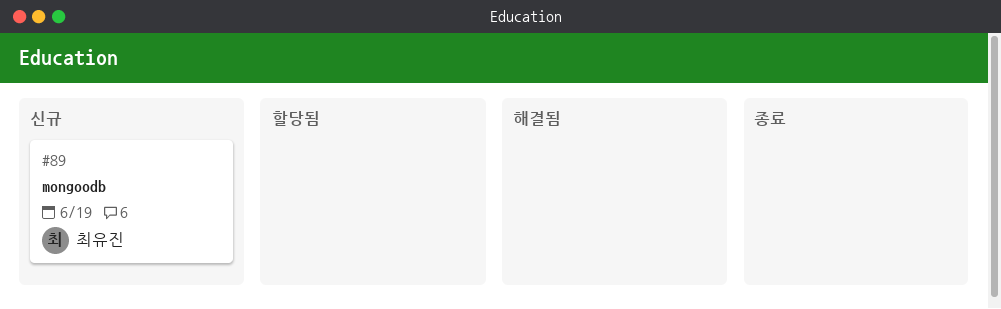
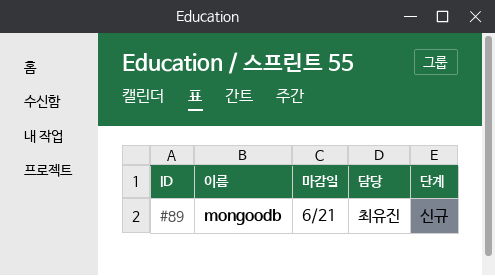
#89, due: Jun 19 -> Jun 21

